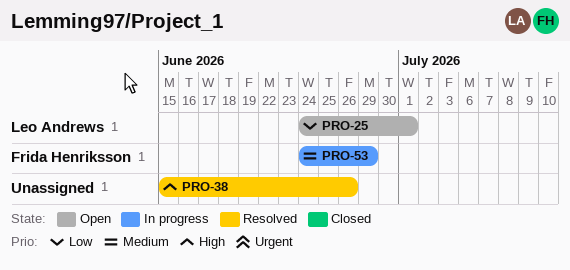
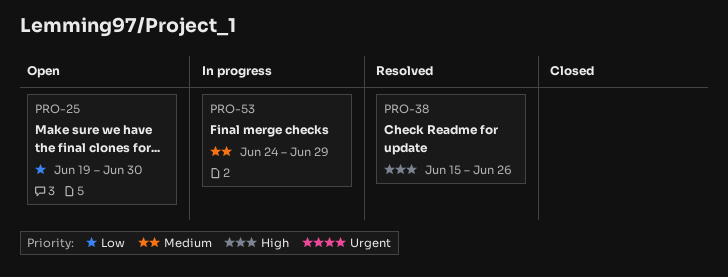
PRO-25, start: Jun 24 -> Jun 19
PRO-25, due: Jul 1 -> Jun 30

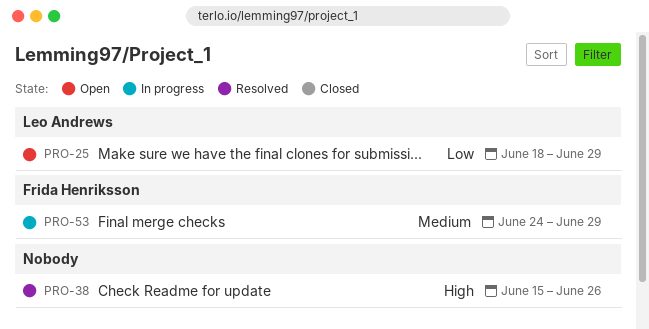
PRO-25, start: Jun 19 -> Jun 18
PRO-25, due: Jun 30 -> Jun 29

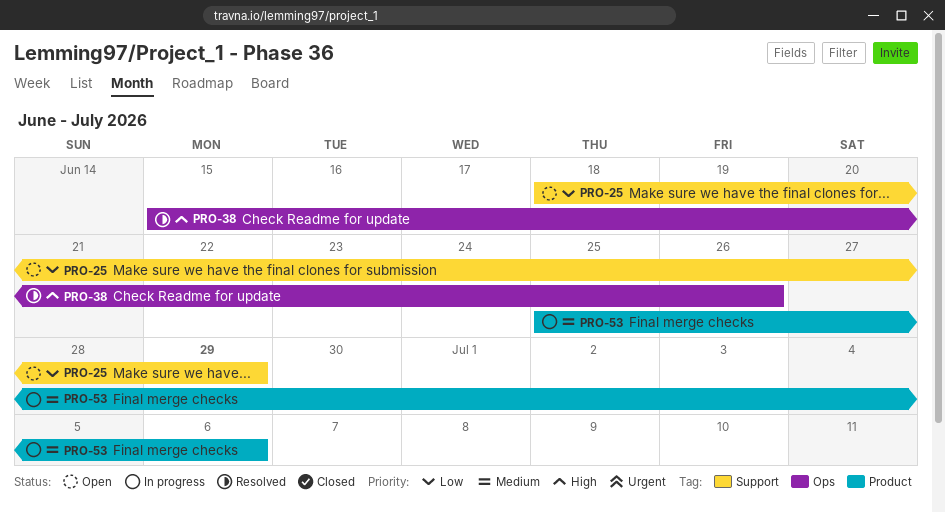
PRO-53, start: Jun 24 -> Jun 25
PRO-53, due: Jun 29 -> Jul 6

